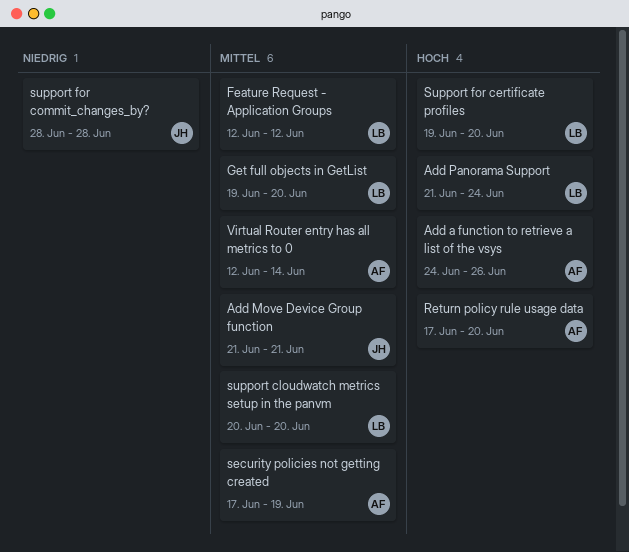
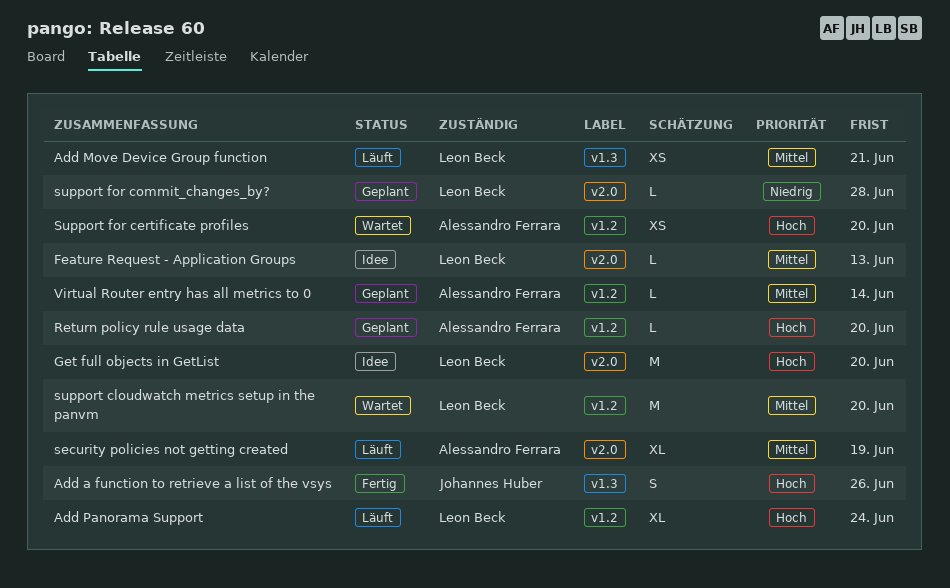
Add a function to retrieve a list of the vsys, owner: Alessandro Ferrara -> Johannes Huber
Add Move Device Group function, owner: Johannes Huber -> Leon Beck
Feature Request - Application Groups, due: Jun 12 -> Jun 13
Get full objects in GetList, priority: Mittel -> Hoch
Support for certificate profiles, owner: Leon Beck -> Alessandro Ferrara
support for commit_changes_by?, owner: Johannes Huber -> Leon Beck

